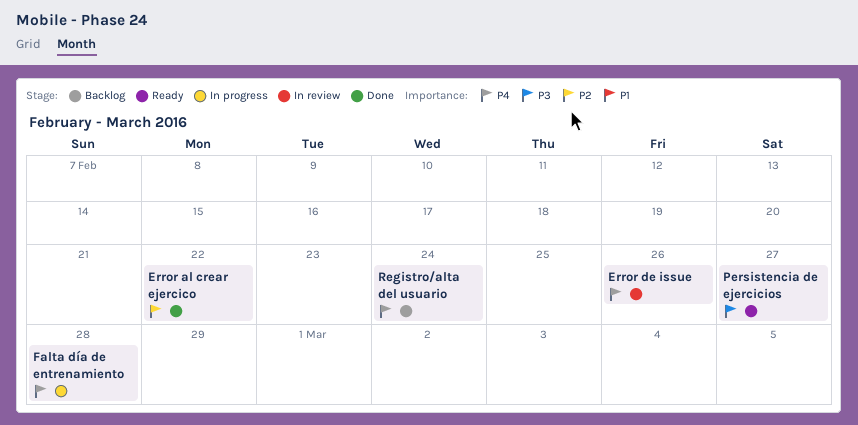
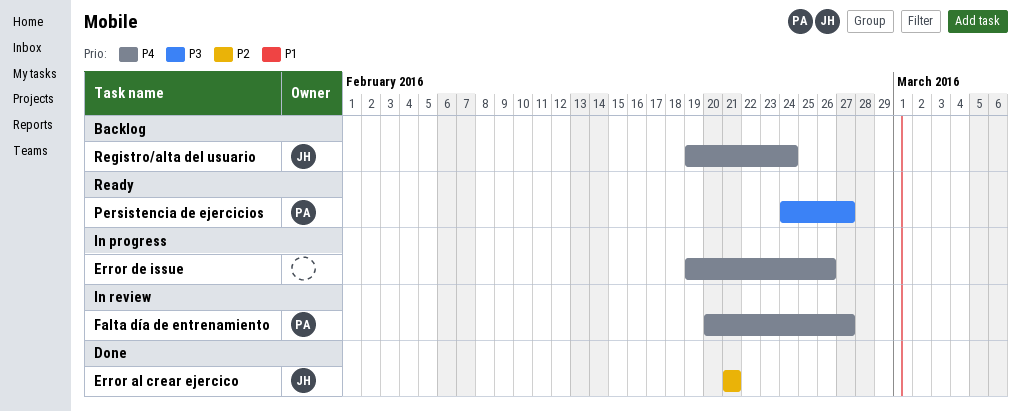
Error al crear ejercico, due: Feb 22 -> Feb 21
Error de issue, status: In review -> In progress
Falta día de entrenamiento, status: In progress -> In review
Falta día de entrenamiento, due: Feb 28 -> Feb 27

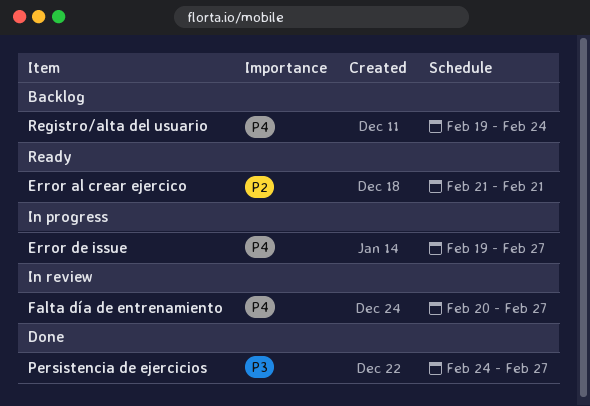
Error al crear ejercico, status: Done -> Ready
Error de issue, due: Feb 26 -> Feb 27
Persistencia de ejercicios, status: Ready -> Done

